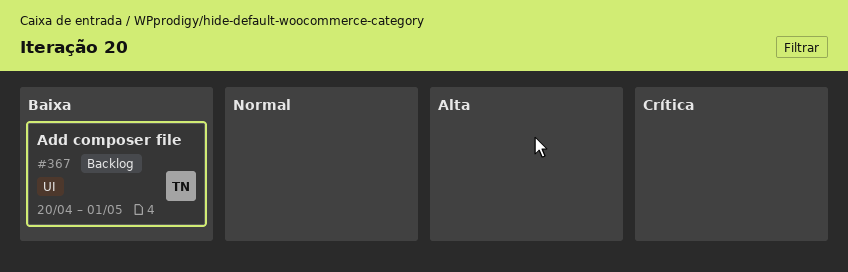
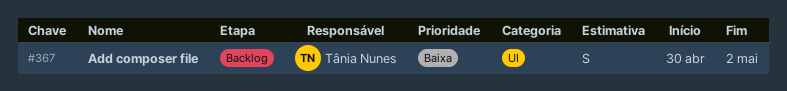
#367, start: Apr 20 -> Apr 30
#367, due: May 1 -> May 2

